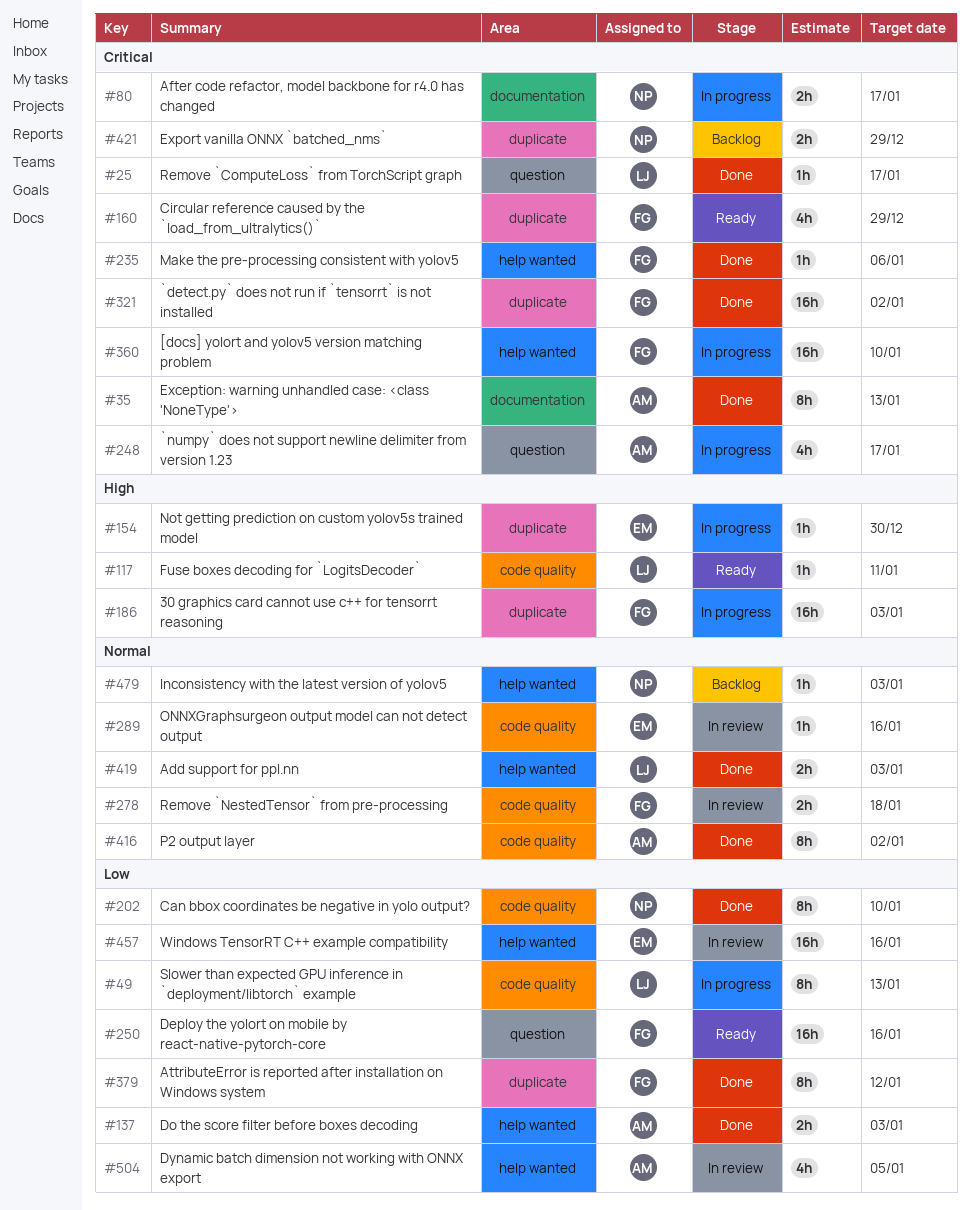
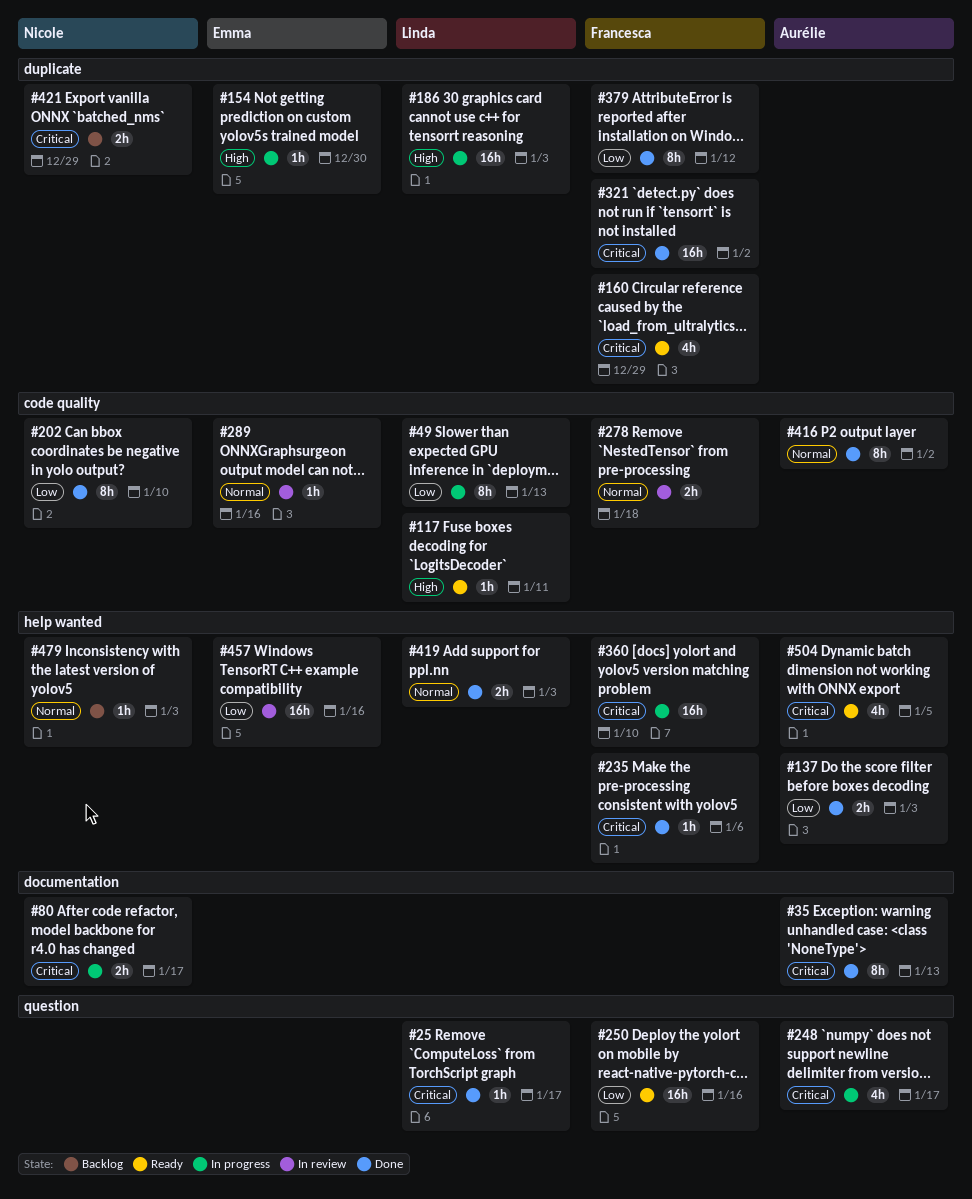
#186, owner: Francesca -> Linda
#504, status: In review -> Ready
#504, priority: Low -> Critical

